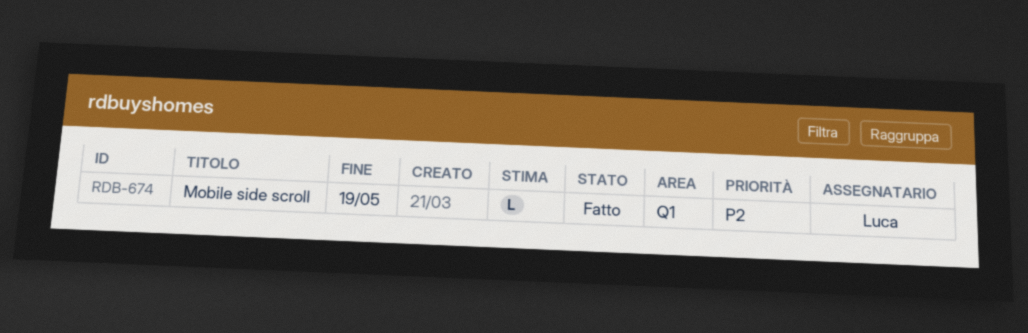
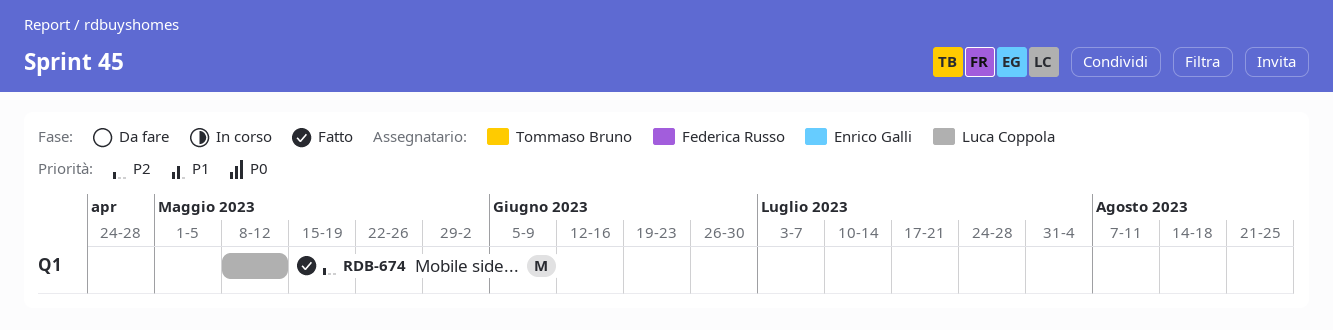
RDB-674, estimate: L -> M
RDB-674, due: May 19 -> May 12

